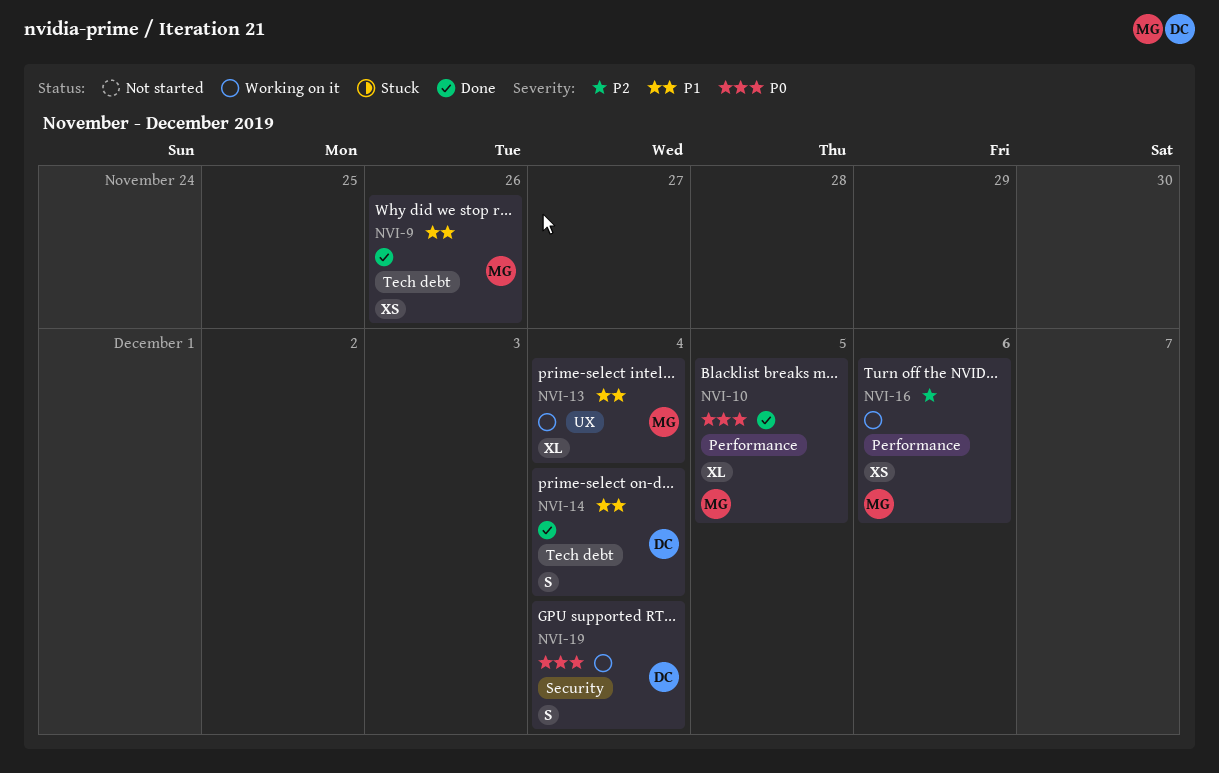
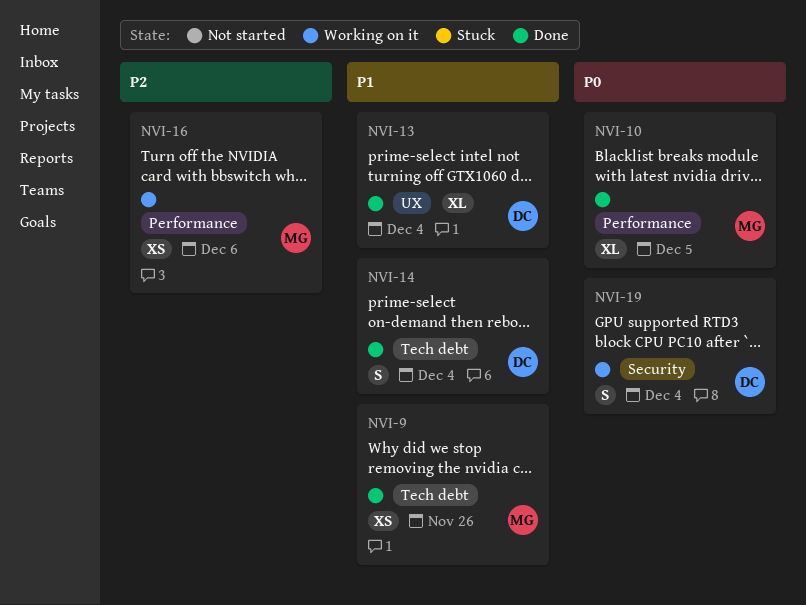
NVI-13, status: Working on it -> Done
NVI-13, owner: MG -> DC

